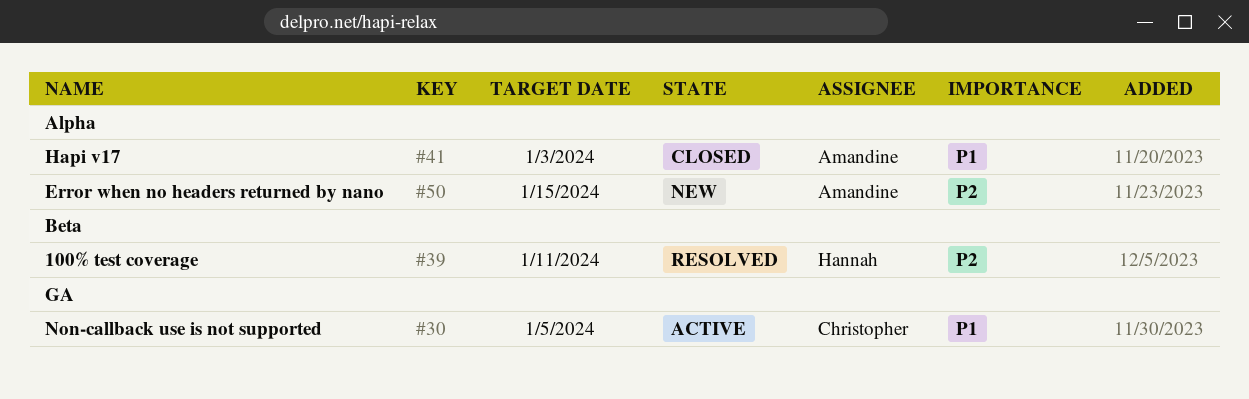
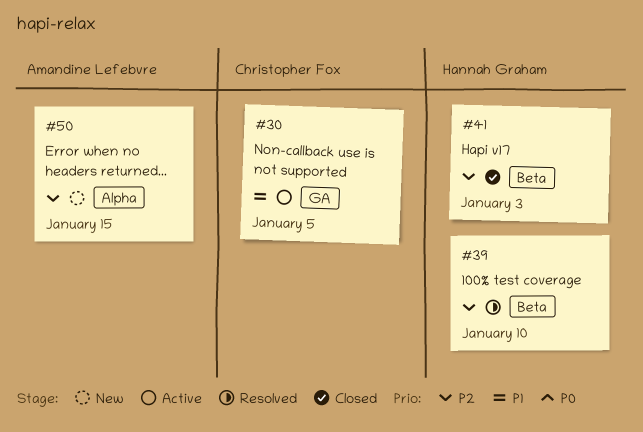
#39, due: Jan 11 -> Jan 10
#41, owner: Amandine Lefebvre -> Hannah Graham
#41, priority: P1 -> P2
#41, label: Alpha -> Beta

